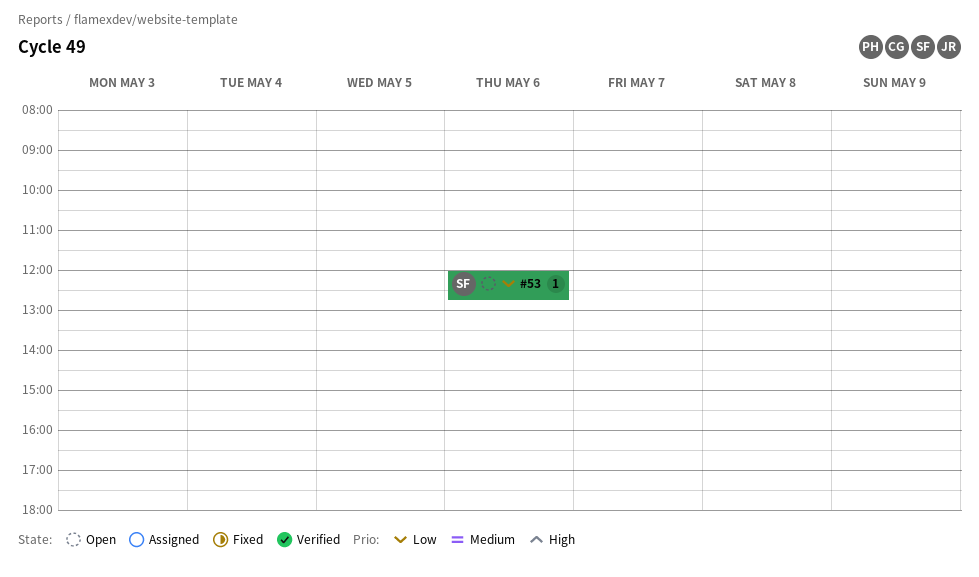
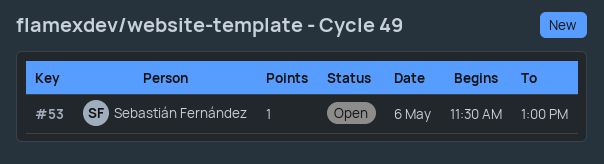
#53, begins: 12:00 -> 11:30
#53, ends: 12:45 -> 13:00

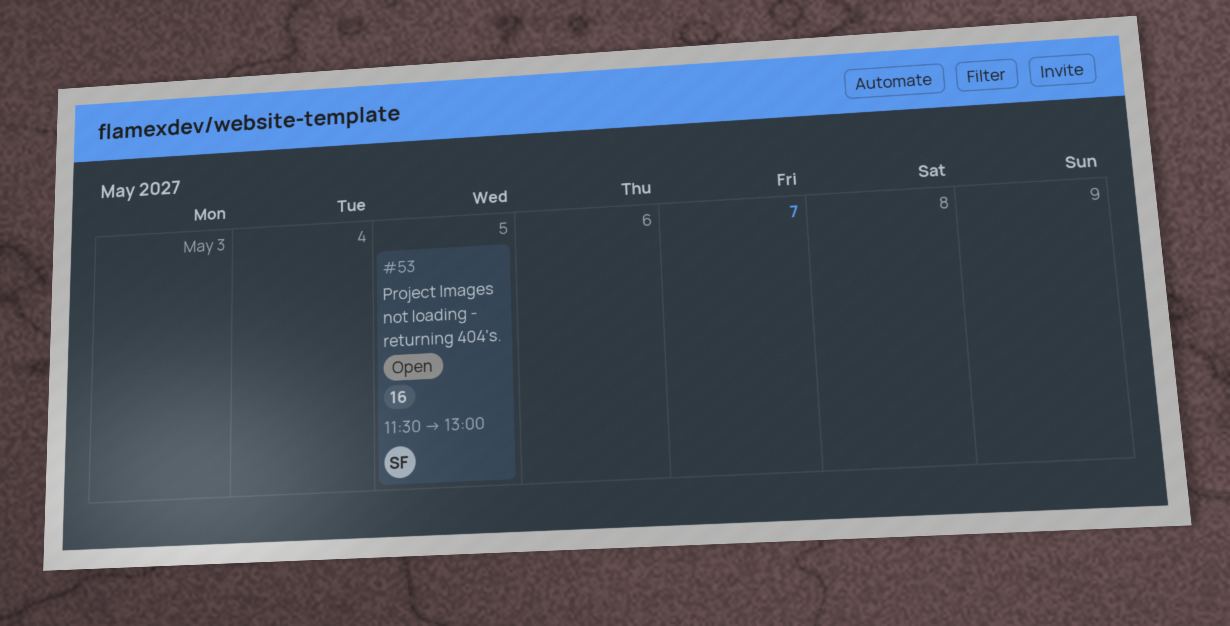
#53, estimate: 1 -> 16
#53, day: May 6 -> May 5

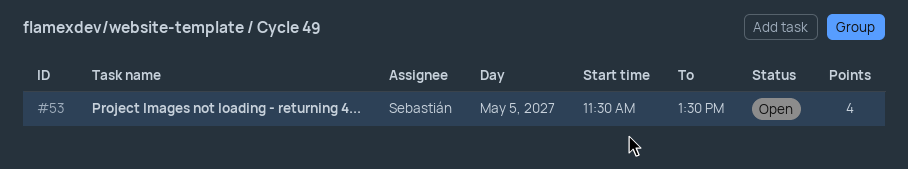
#53, estimate: 16 -> 4
#53, ends: 13:00 -> 13:30

